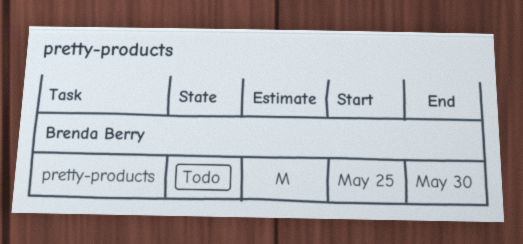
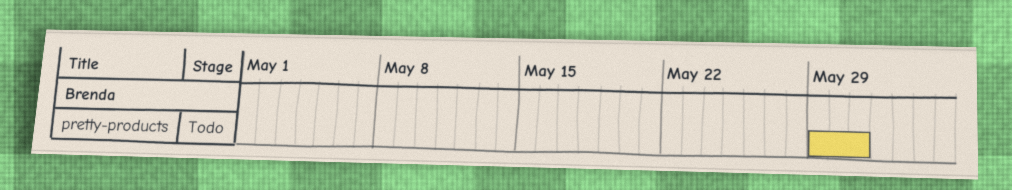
pretty-products, start: May 25 -> May 29
pretty-products, due: May 30 -> May 31

